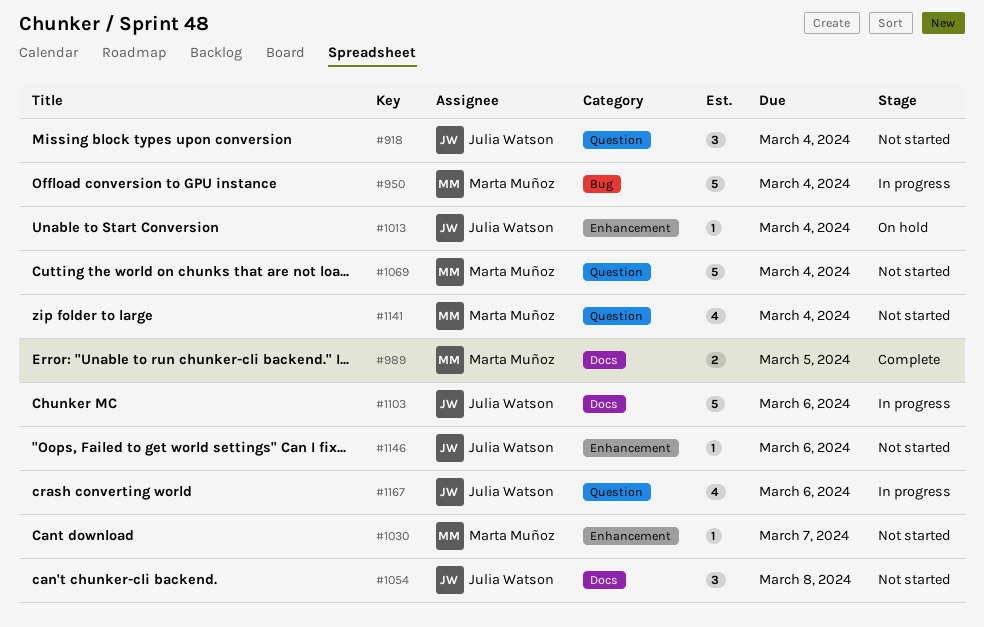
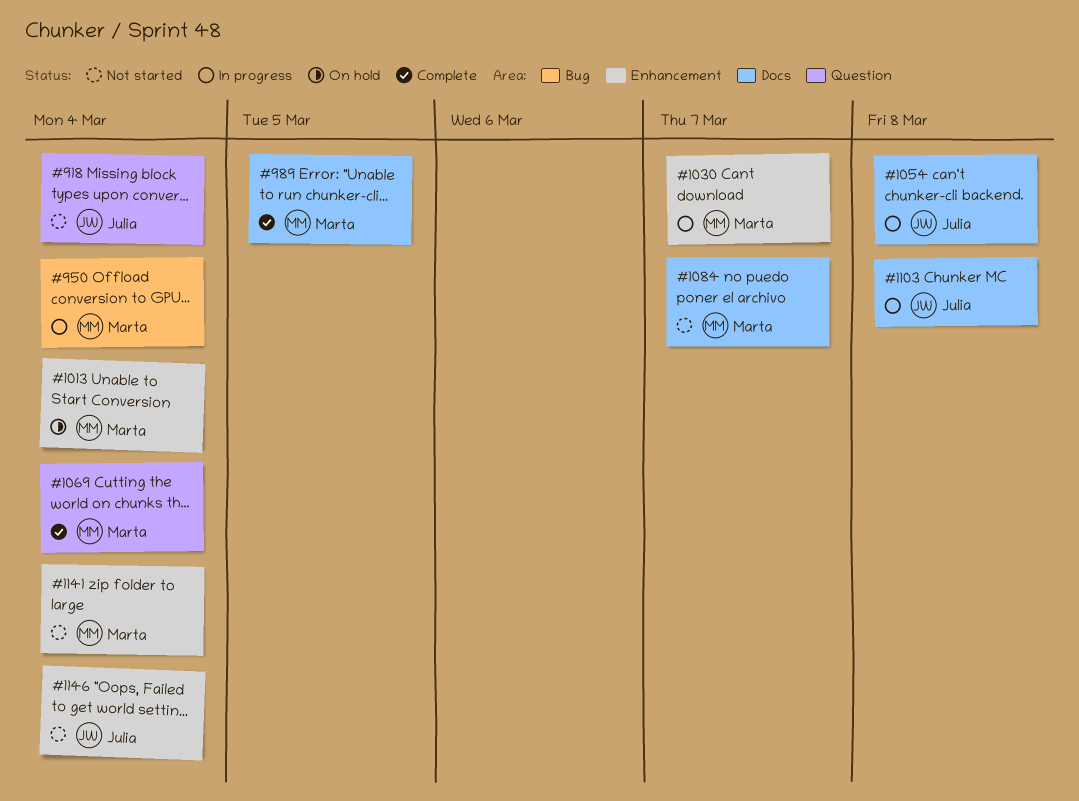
#1013, owner: Julia Watson -> Marta Muñoz
#1030, status: Not started -> In progress
#1054, status: Not started -> In progress
#1069, status: Not started -> Complete
#1084: none -> present
#1103, due: Mar 6 -> Mar 8
#1141, label: Question -> Enhancement
#1146, due: Mar 6 -> Mar 4
#1167: present -> none

